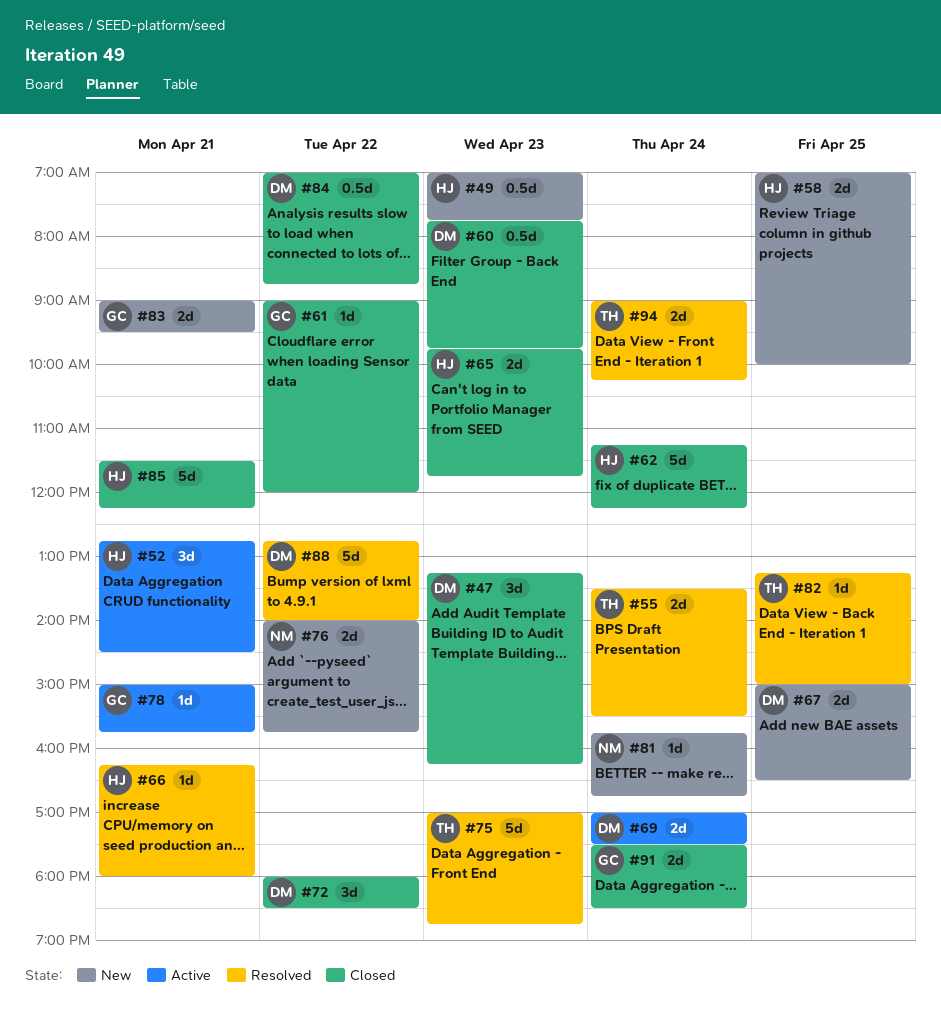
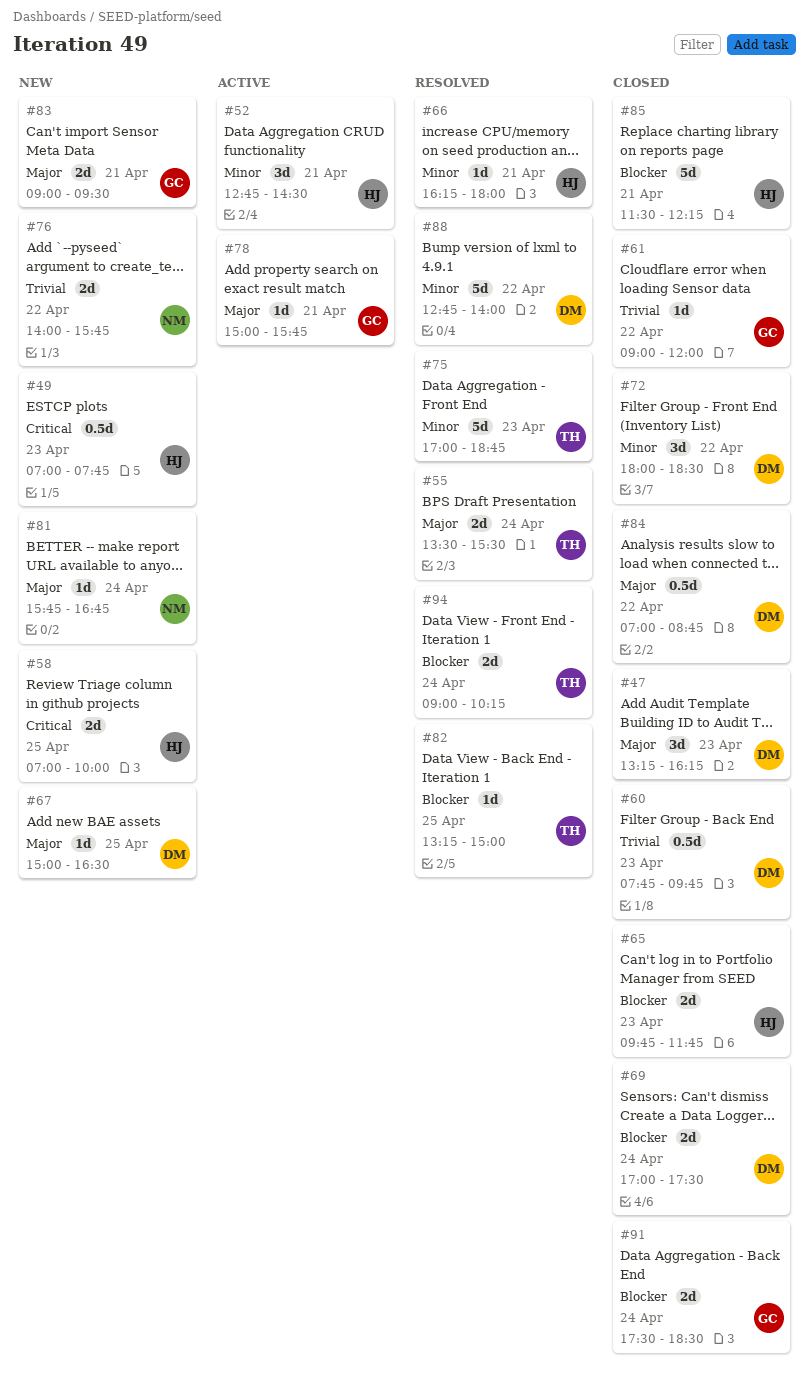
#62: present -> none
#67, estimate: 2d -> 1d
#69, status: Active -> Closed

